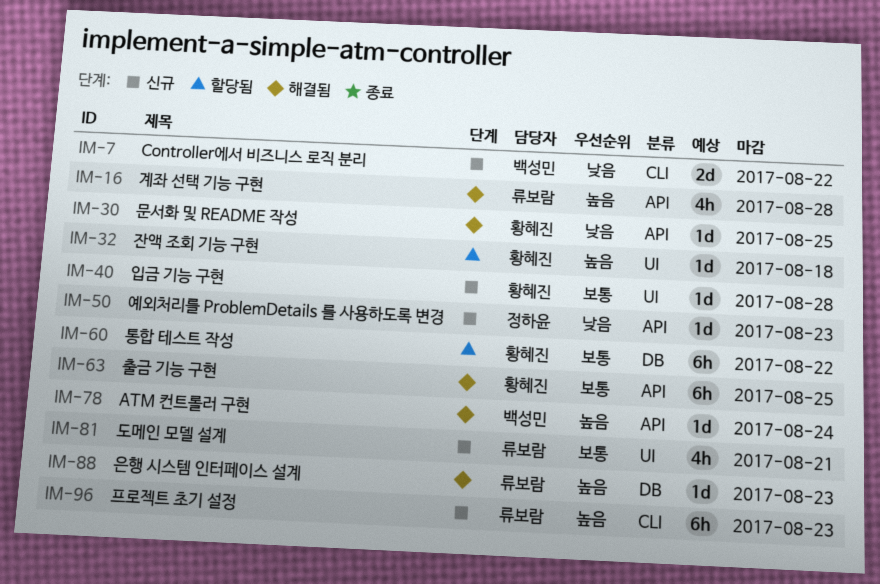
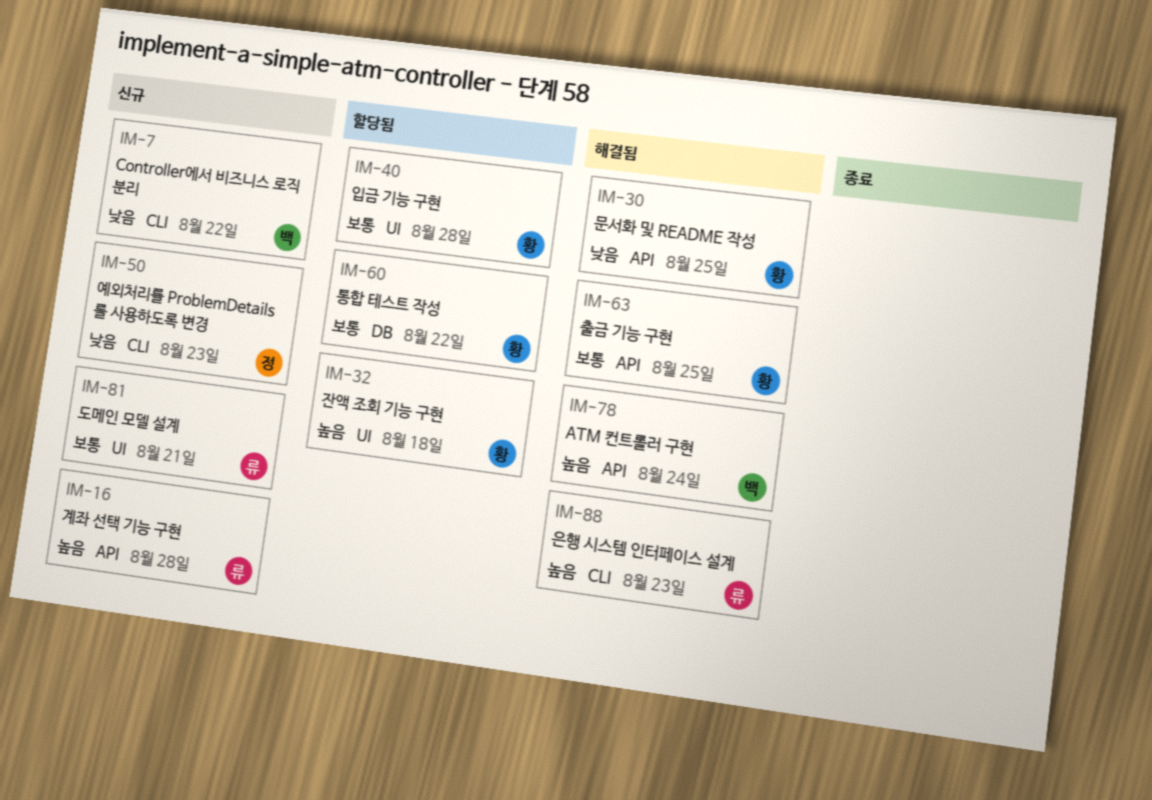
IM-16, status: 해결됨 -> 신규
IM-40, status: 신규 -> 할당됨
IM-50, label: API -> CLI
IM-88, label: DB -> CLI
IM-96: present -> none

